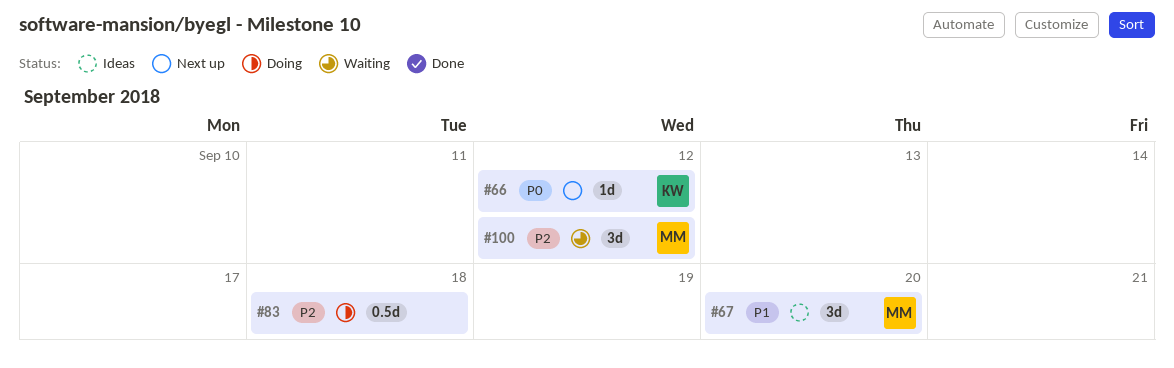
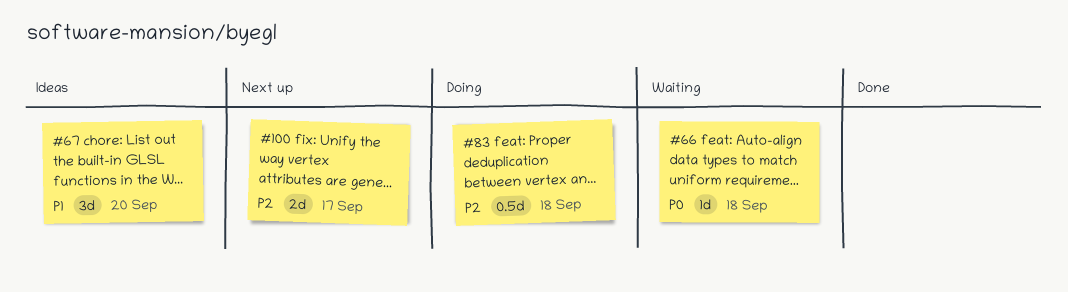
#66, status: Next up -> Waiting
#66, due: Sep 12 -> Sep 18
#100, status: Waiting -> Next up
#100, estimate: 3d -> 2d
#100, due: Sep 12 -> Sep 17

